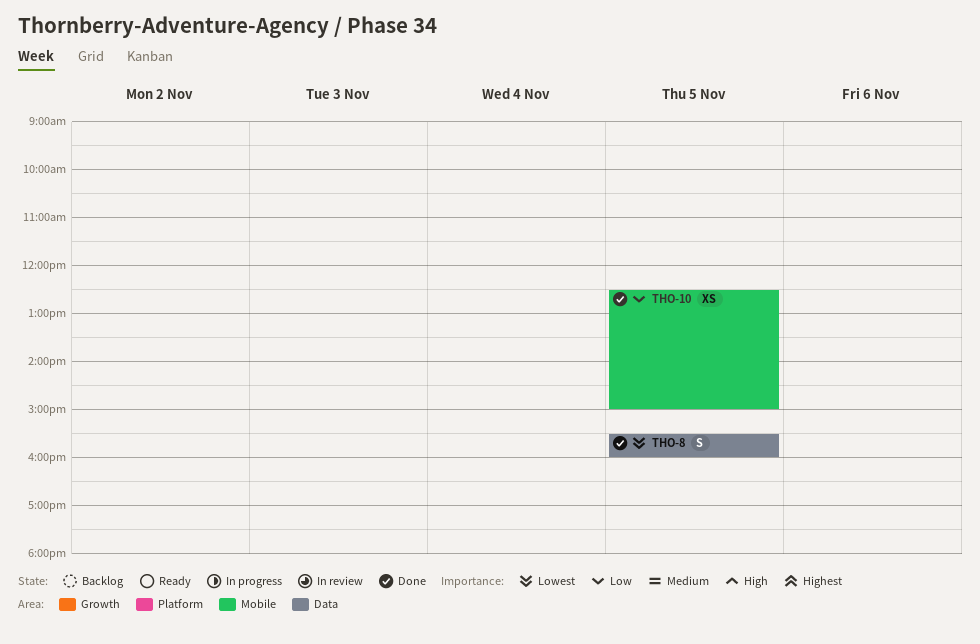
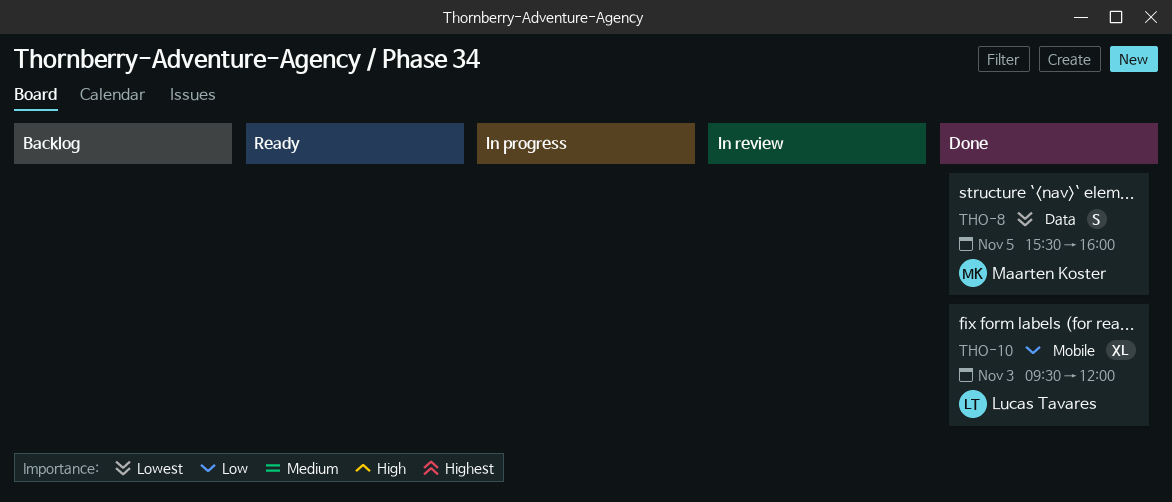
THO-10, estimate: XS -> XL
THO-10, day: Nov 5 -> Nov 3
THO-10, begins: 12:30 -> 09:30
THO-10, ends: 15:00 -> 12:00

